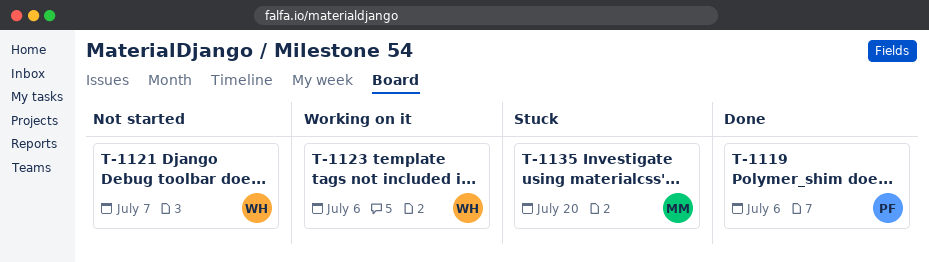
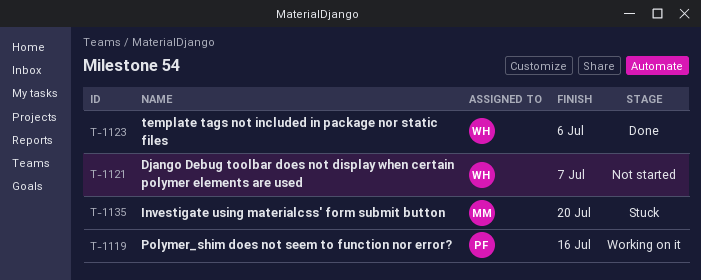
T-1119, status: Done -> Working on it
T-1119, due: Jul 6 -> Jul 16
T-1123, status: Working on it -> Done

